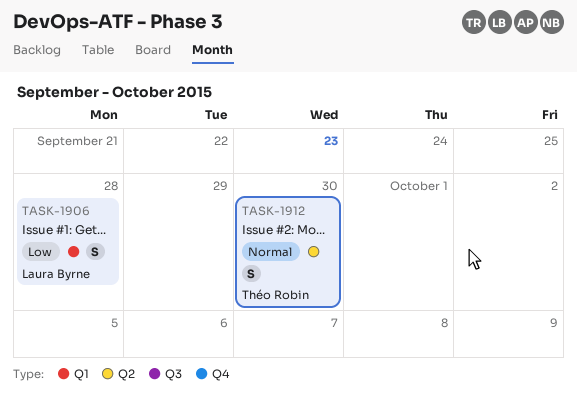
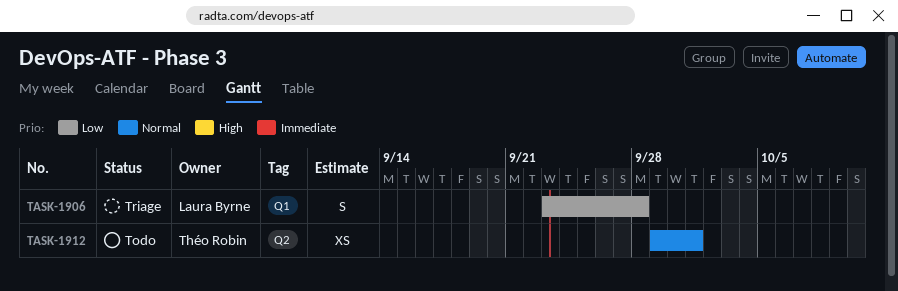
TASK-1912, estimate: S -> XS
TASK-1912, due: Sep 30 -> Oct 1

